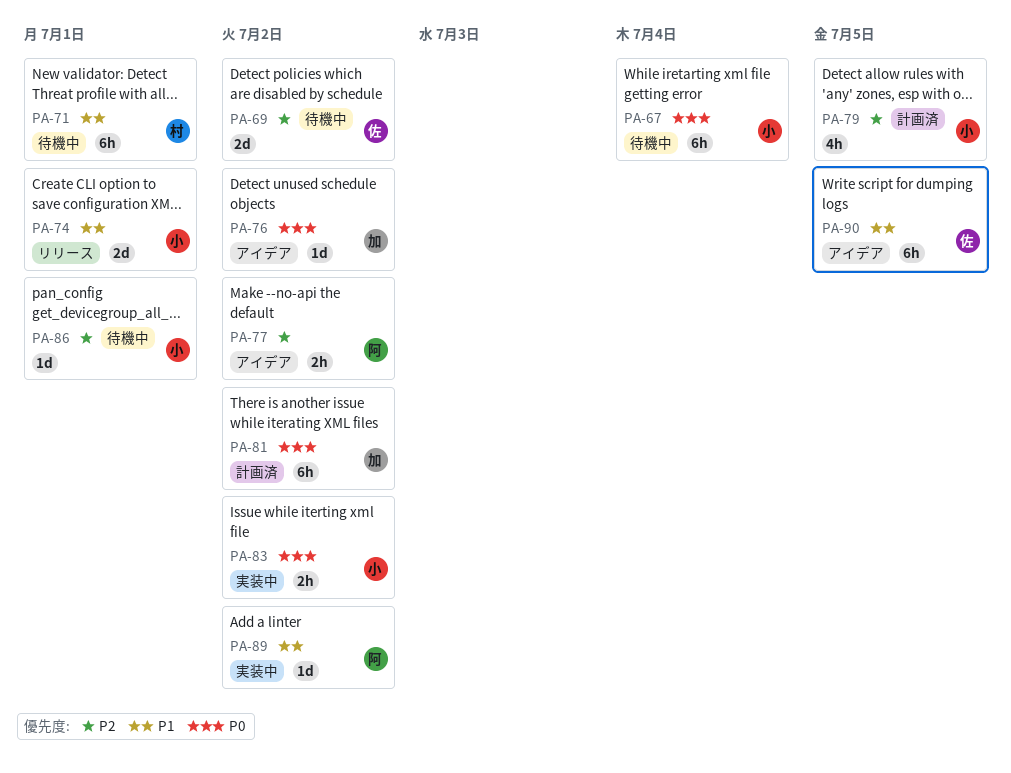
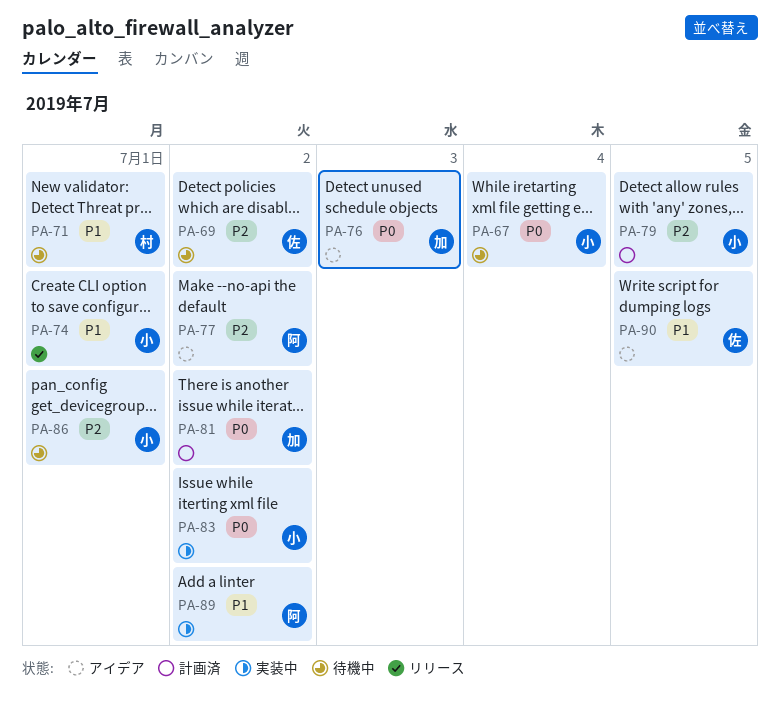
PA-76, due: Jul 2 -> Jul 3

